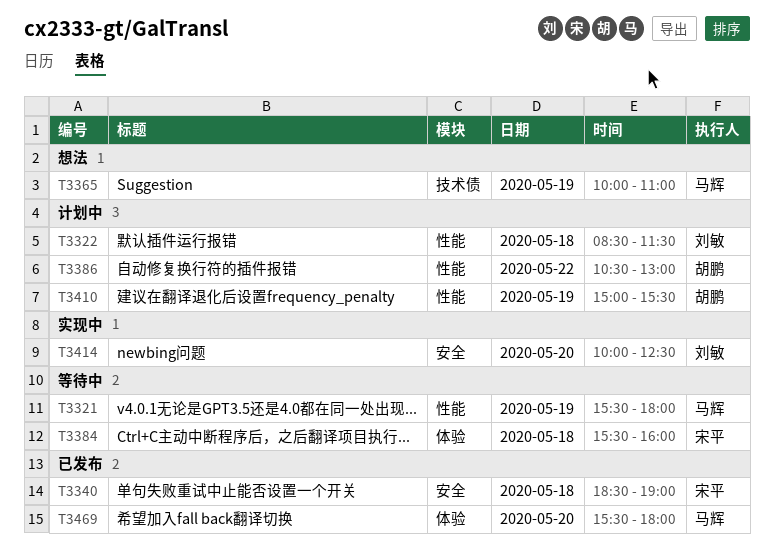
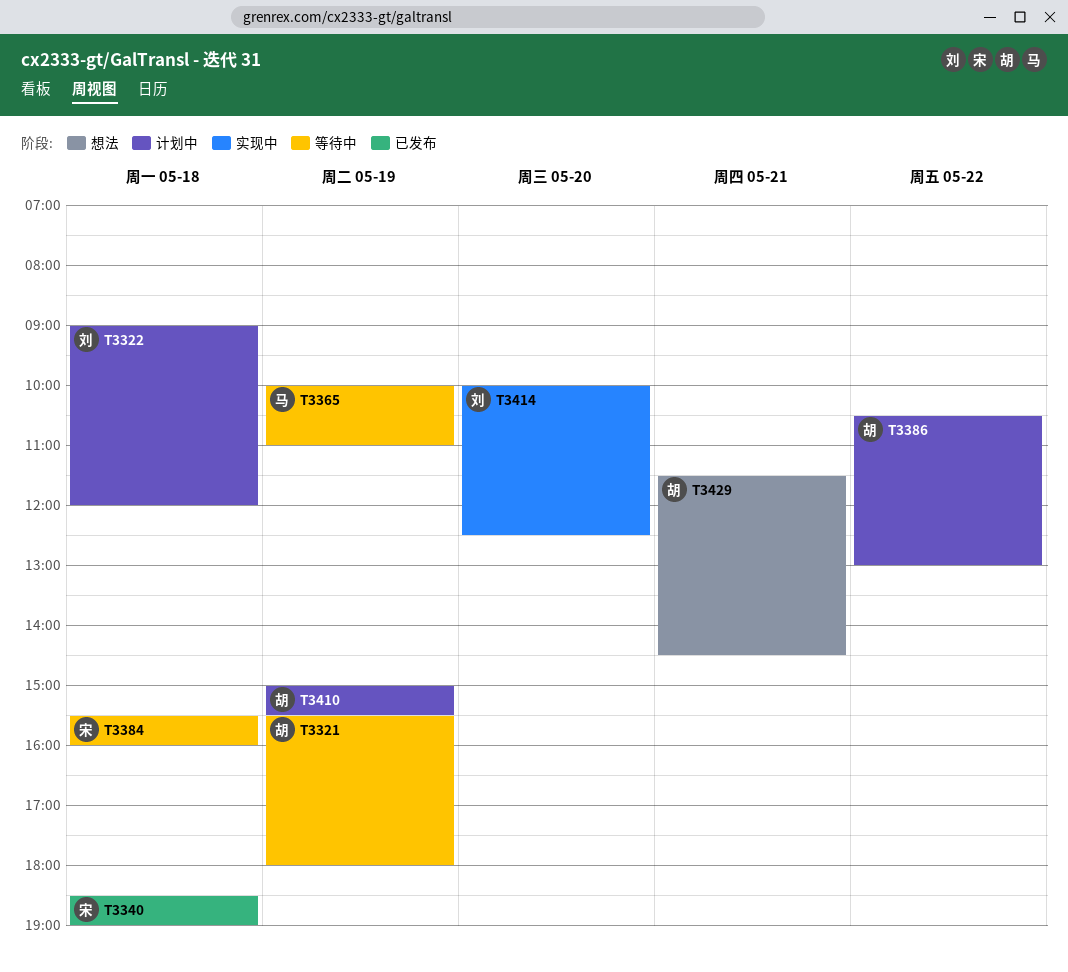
T3321, owner: 马辉 -> 胡鹏
T3322, begins: 08:30 -> 09:00
T3322, ends: 11:30 -> 12:00
T3365, status: 想法 -> 等待中
T3429: none -> present
T3469: present -> none

